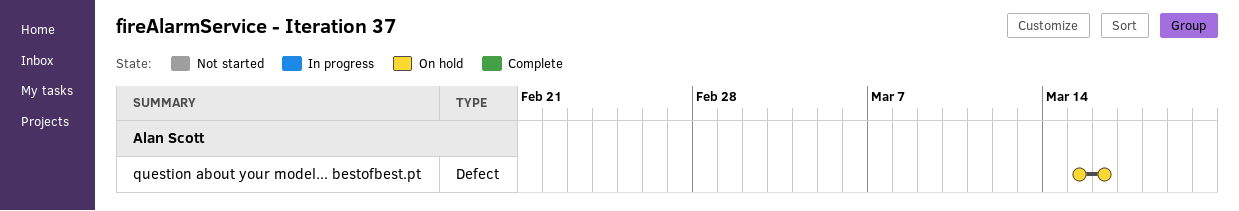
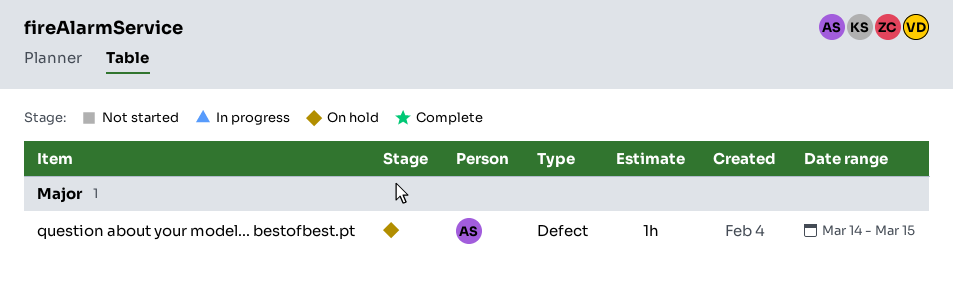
question about your model... bestofbest.pt, start: Mar 15 -> Mar 14
question about your model... bestofbest.pt, due: Mar 16 -> Mar 15

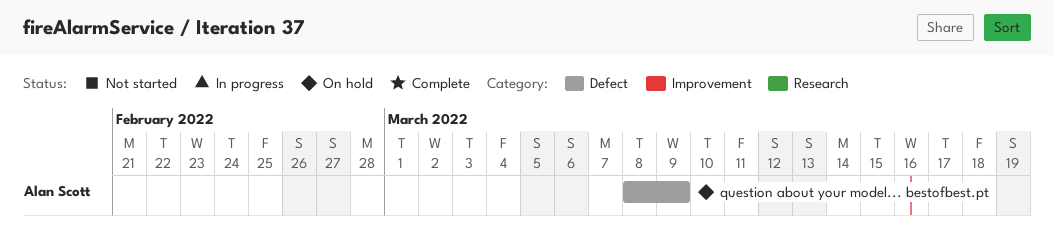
question about your model... bestofbest.pt, start: Mar 14 -> Mar 8
question about your model... bestofbest.pt, due: Mar 15 -> Mar 9

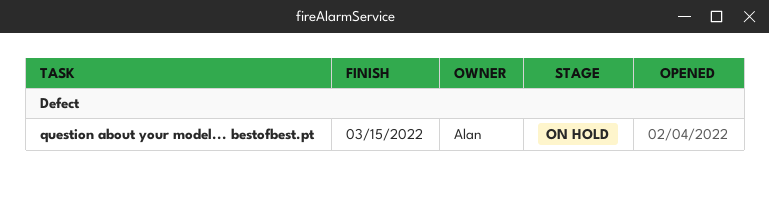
question about your model... bestofbest.pt, due: Mar 9 -> Mar 15

